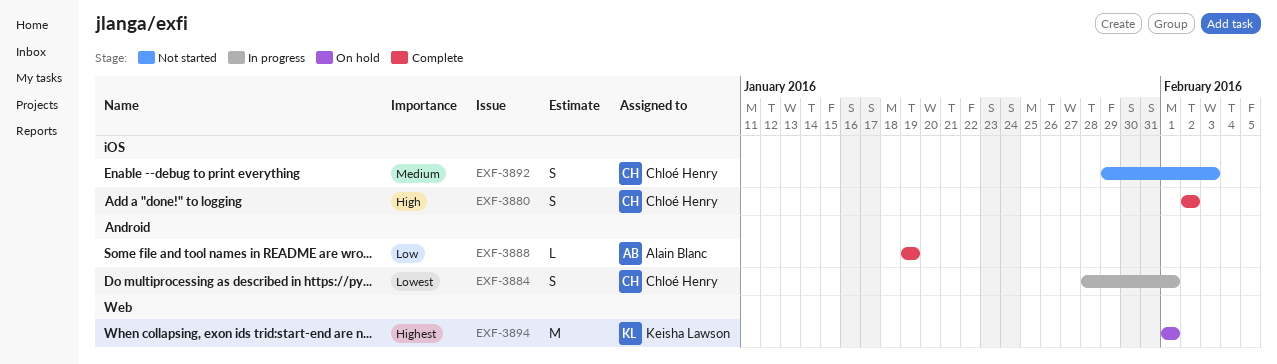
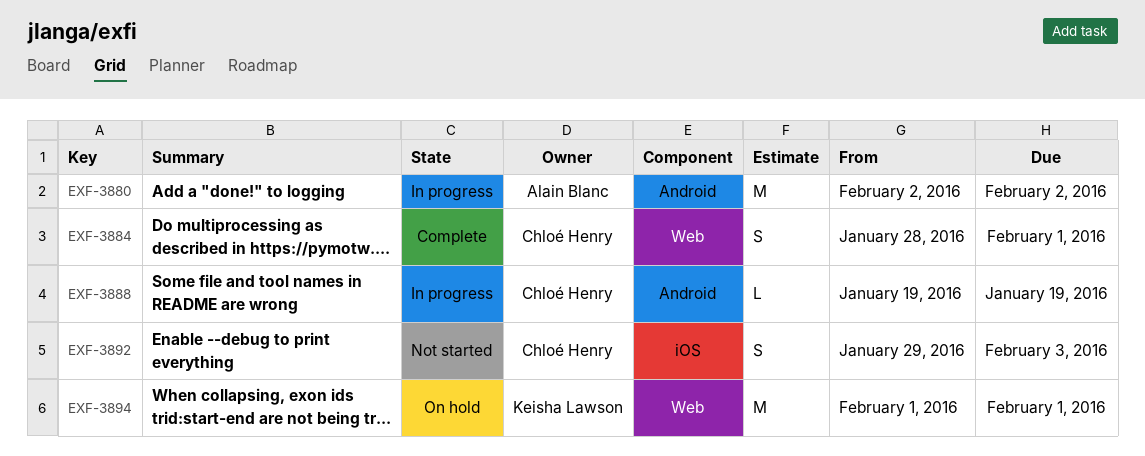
EXF-3880, status: Complete -> In progress
EXF-3880, owner: Chloé Henry -> Alain Blanc
EXF-3880, label: iOS -> Android
EXF-3880, estimate: S -> M
EXF-3884, status: In progress -> Complete
EXF-3884, label: Android -> Web
EXF-3888, status: Complete -> In progress
EXF-3888, owner: Alain Blanc -> Chloé Henry

